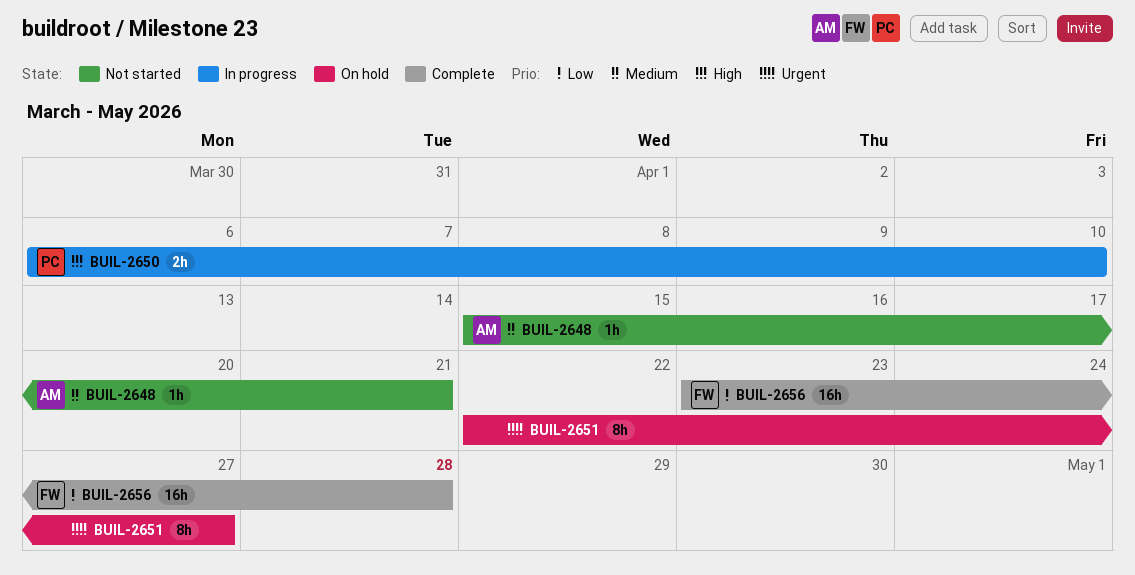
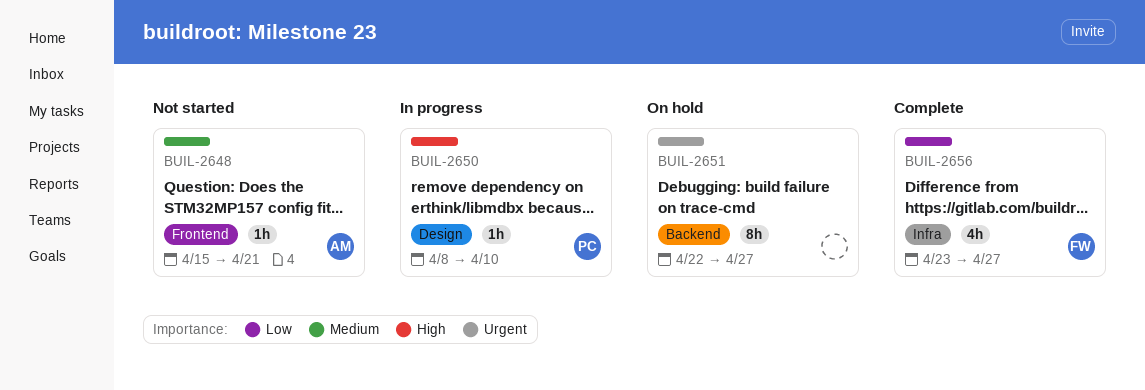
BUIL-2650, estimate: 2h -> 1h
BUIL-2650, start: Apr 6 -> Apr 8
BUIL-2656, estimate: 16h -> 4h
BUIL-2656, due: Apr 28 -> Apr 27

